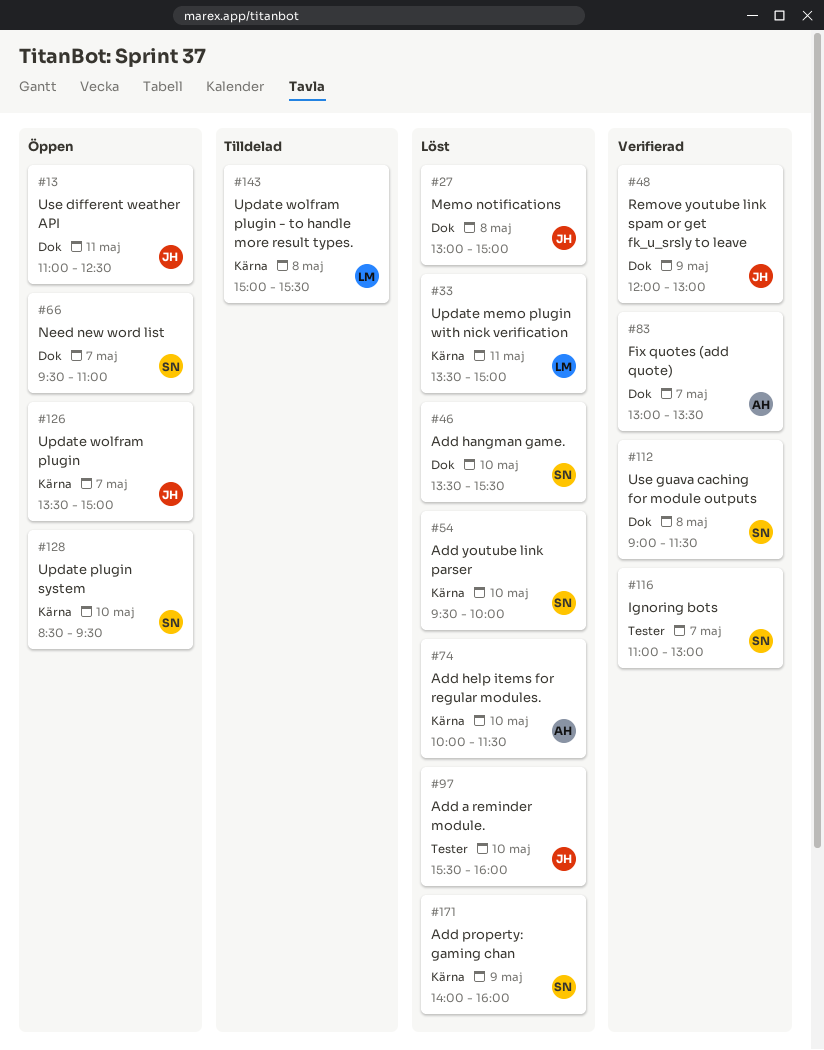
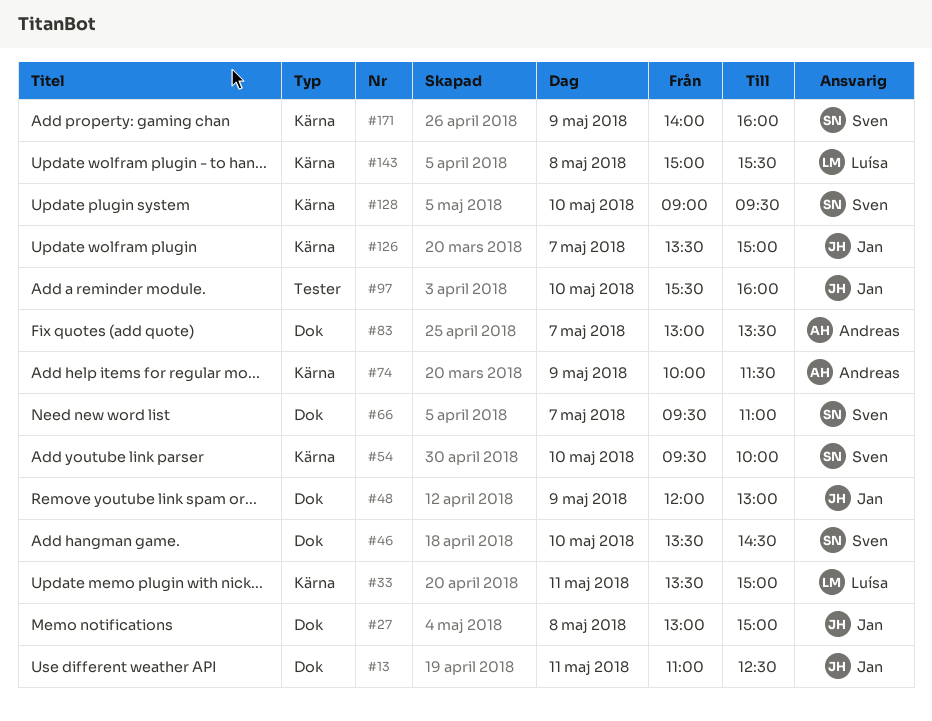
#46, ends: 15:30 -> 14:30
#74, day: May 10 -> May 9
#112: present -> none
#116: present -> none
#128, begins: 08:30 -> 09:00

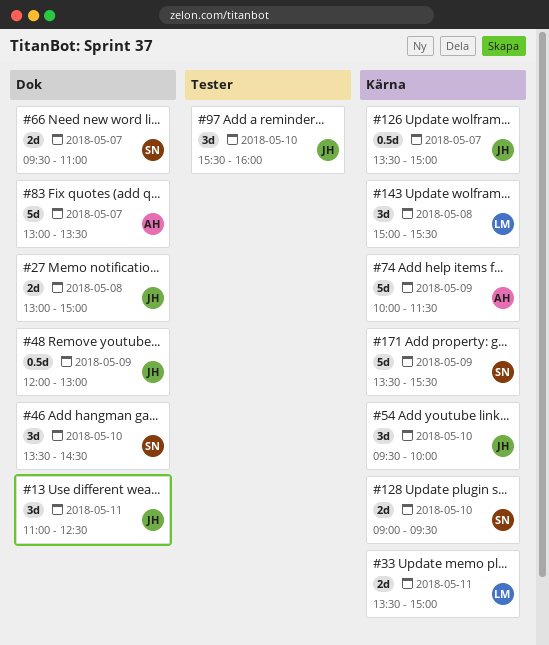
#54, owner: Sven -> Jan
#171, begins: 14:00 -> 13:30
#171, ends: 16:00 -> 15:30

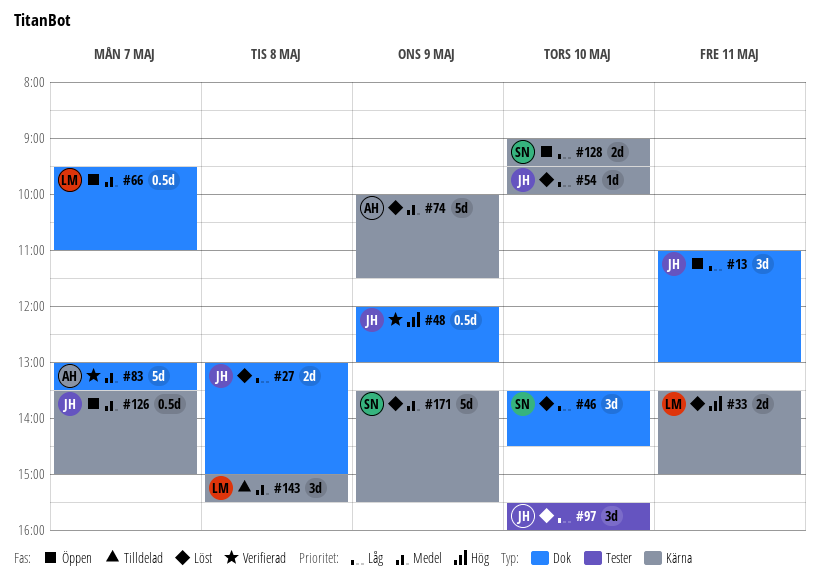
#13, ends: 12:30 -> 13:00
#54, estimate: 3d -> 1d
#66, owner: SN -> LM
#66, estimate: 2d -> 0.5d

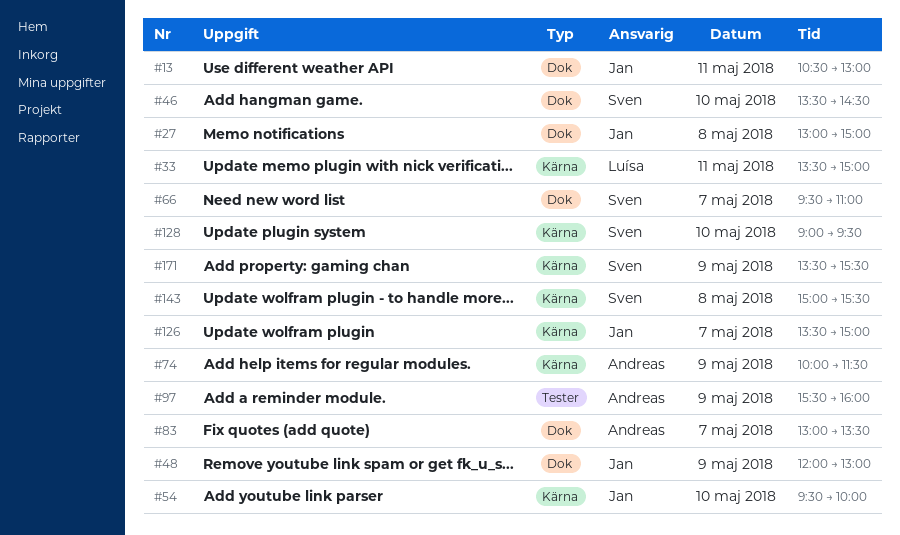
#13, begins: 11:00 -> 10:30
#66, owner: Luísa -> Sven
#97, owner: Jan -> Andreas
#97, day: May 10 -> May 9
#143, owner: Luísa -> Sven

